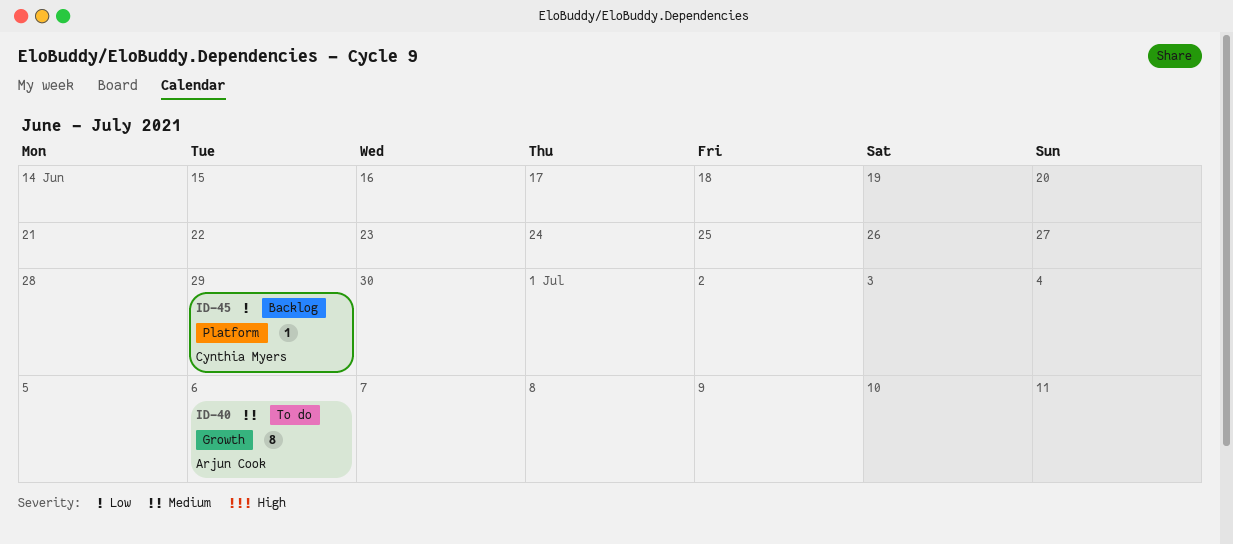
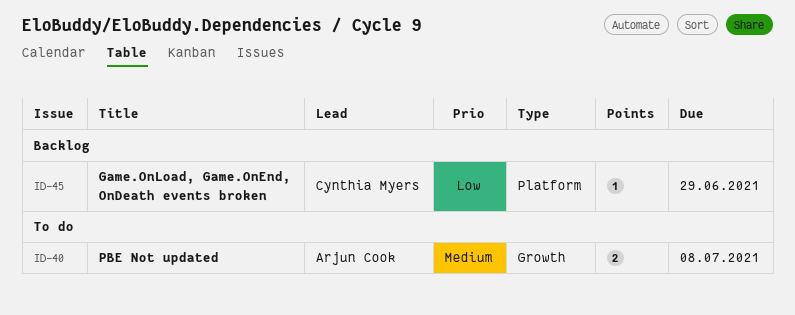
ID-40, estimate: 8 -> 2
ID-40, due: Jul 6 -> Jul 8

